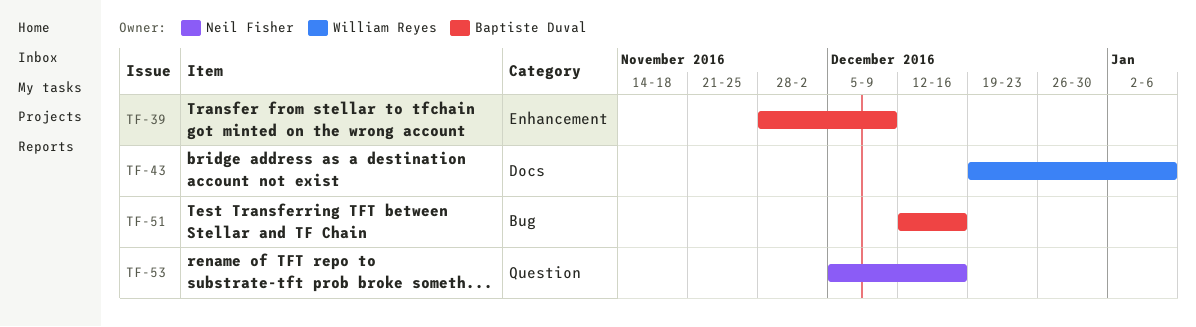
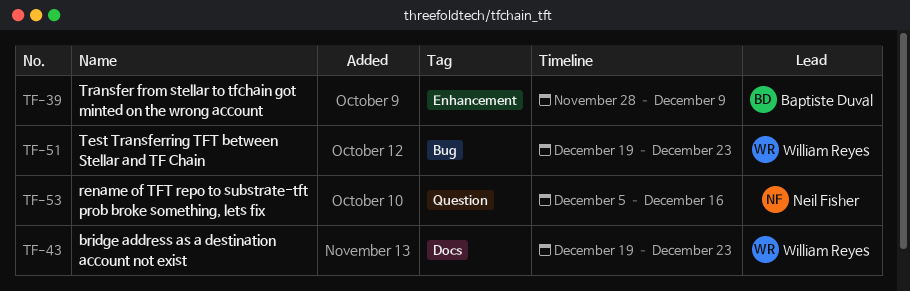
TF-43, due: Jan 6 -> Dec 23
TF-51, owner: Baptiste Duval -> William Reyes
TF-51, start: Dec 12 -> Dec 19
TF-51, due: Dec 16 -> Dec 23

